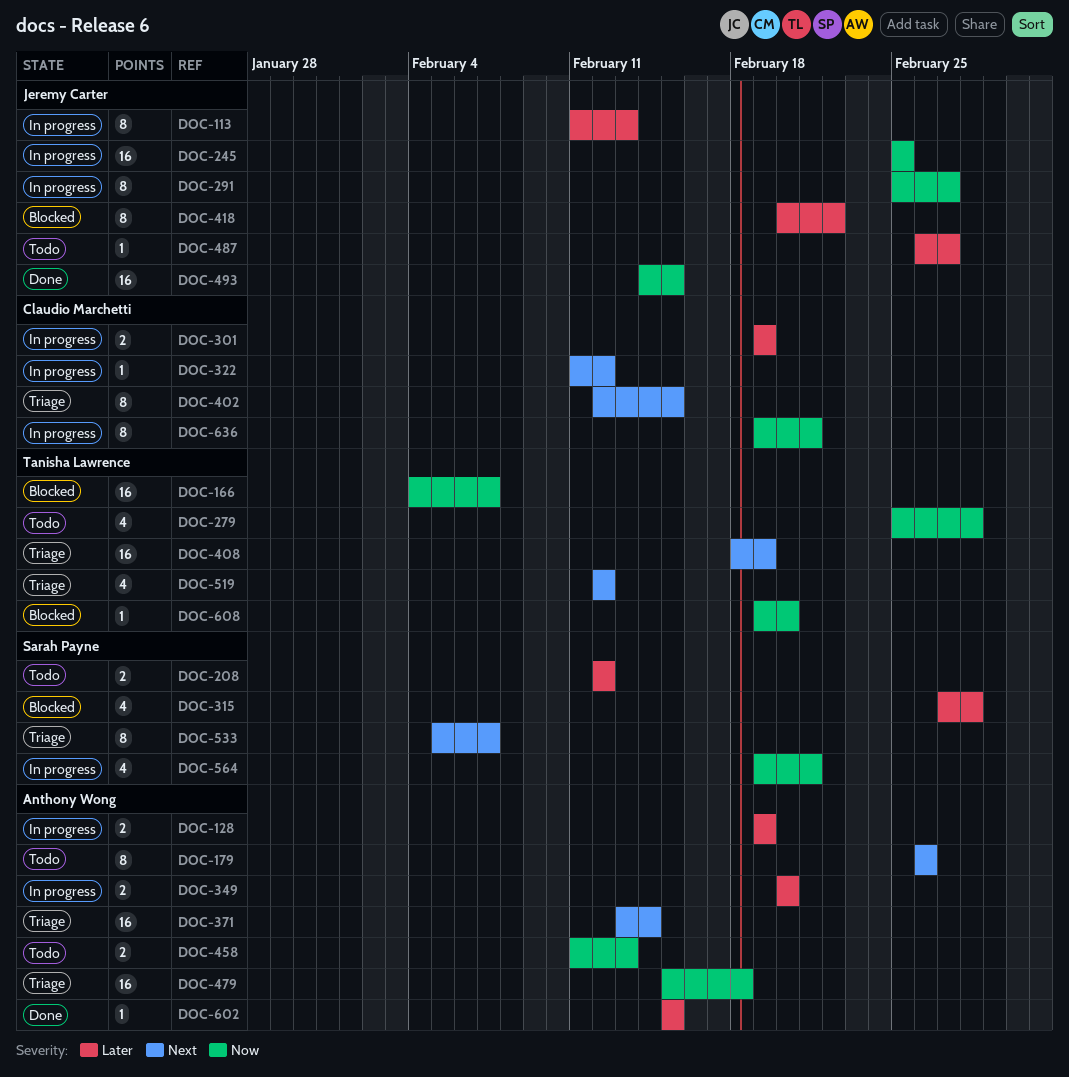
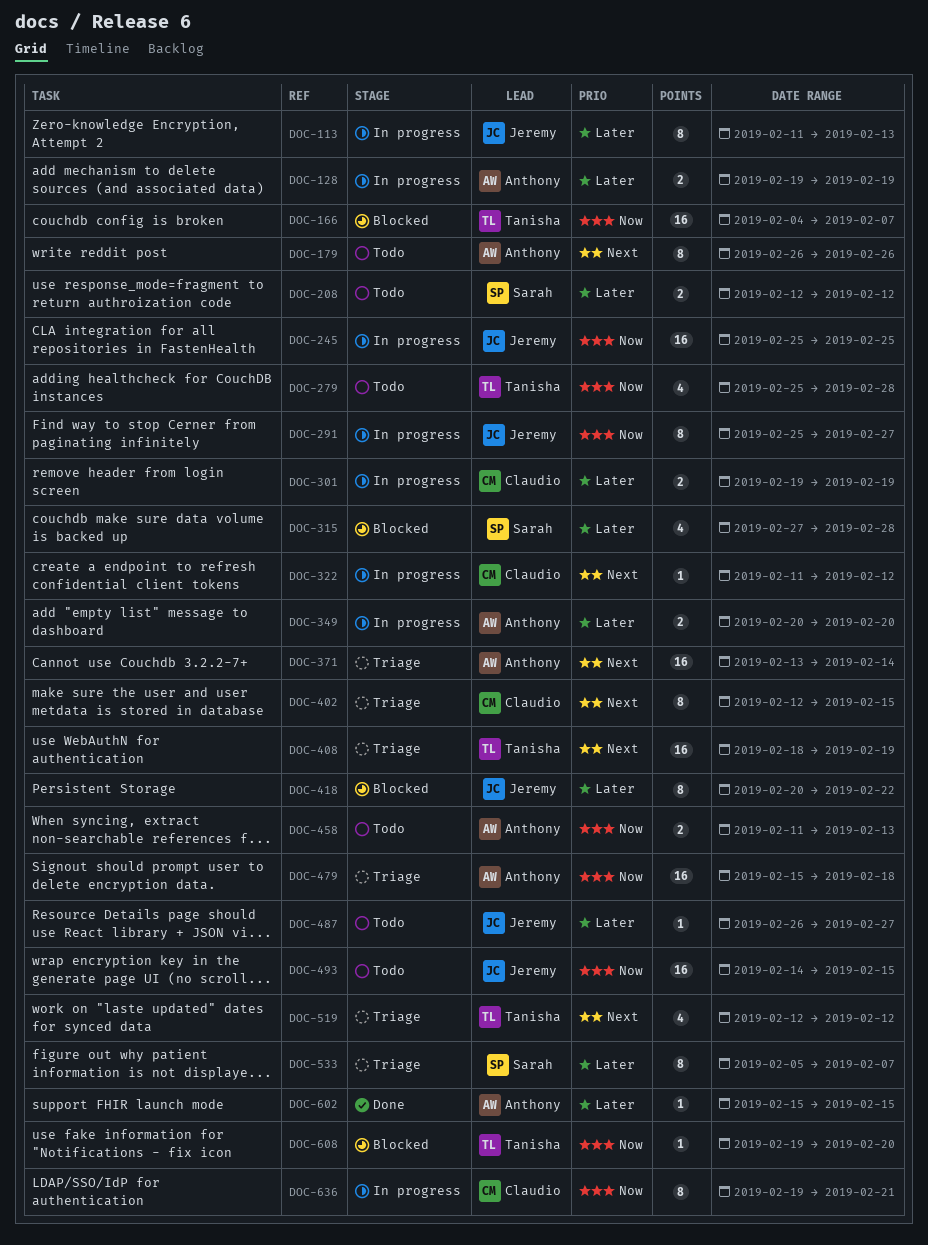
DOC-493, status: Done -> Todo
DOC-533, priority: Next -> Later
DOC-564: present -> none

